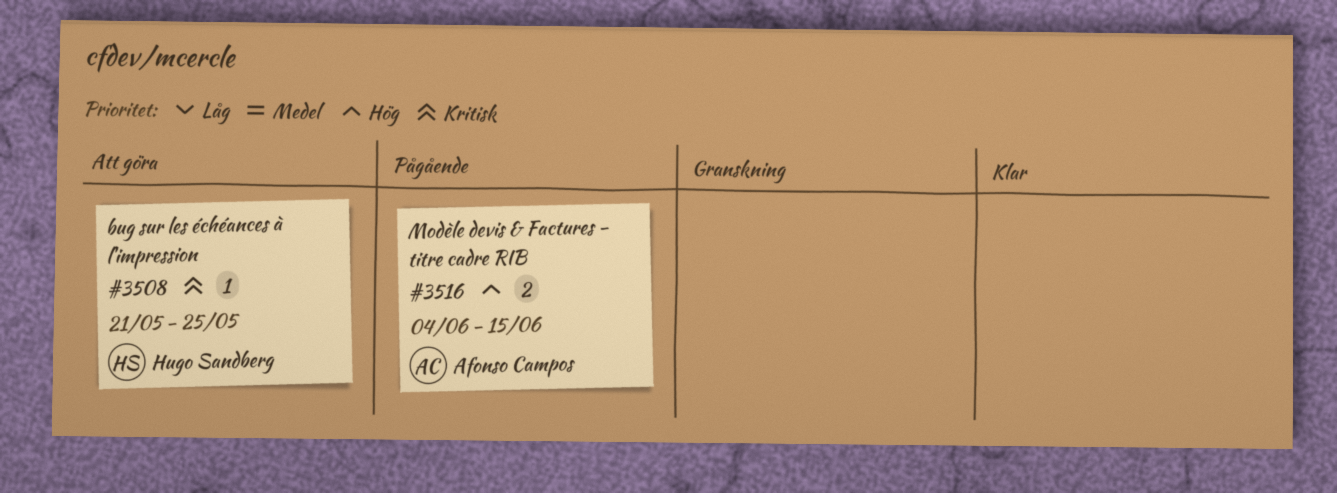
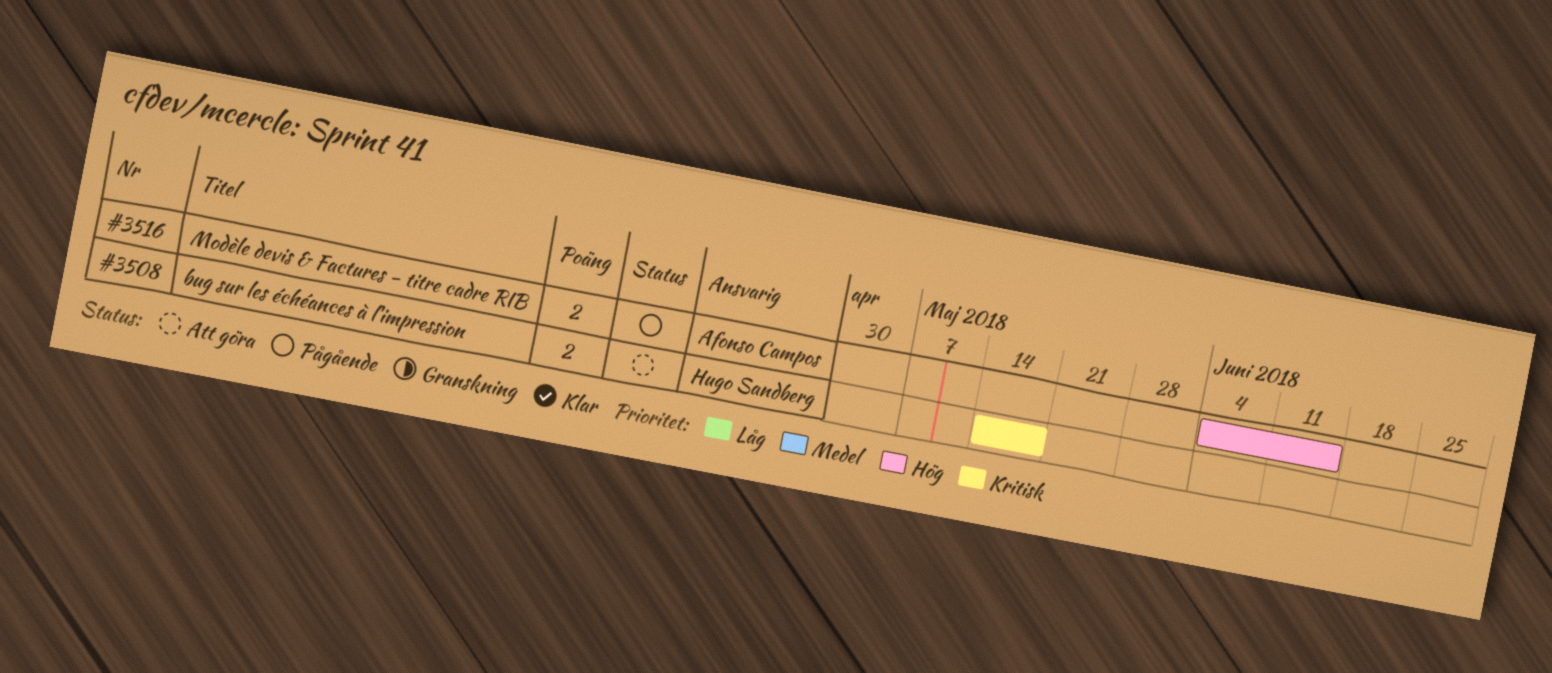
#3508, estimate: 1 -> 2
#3508, start: May 21 -> May 14
#3508, due: May 25 -> May 18

